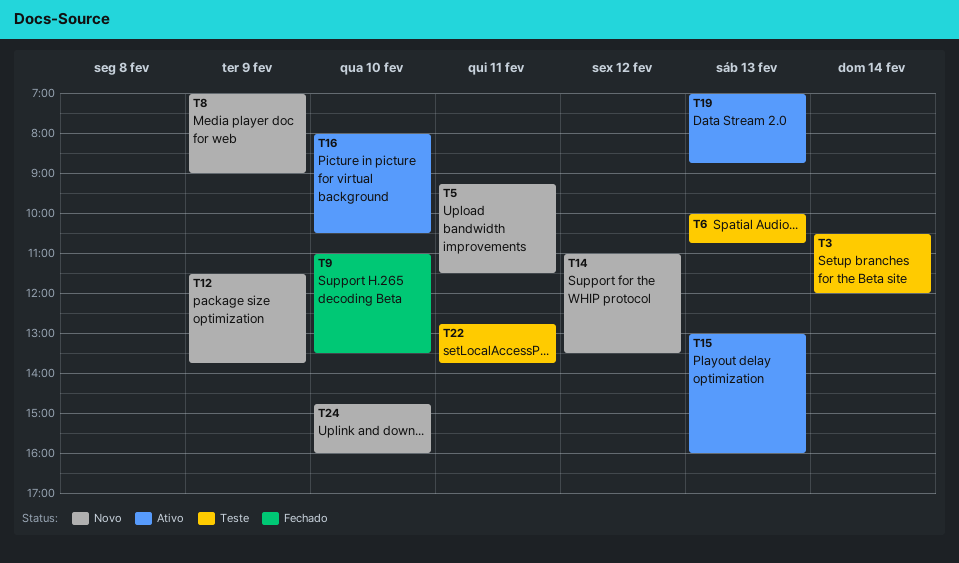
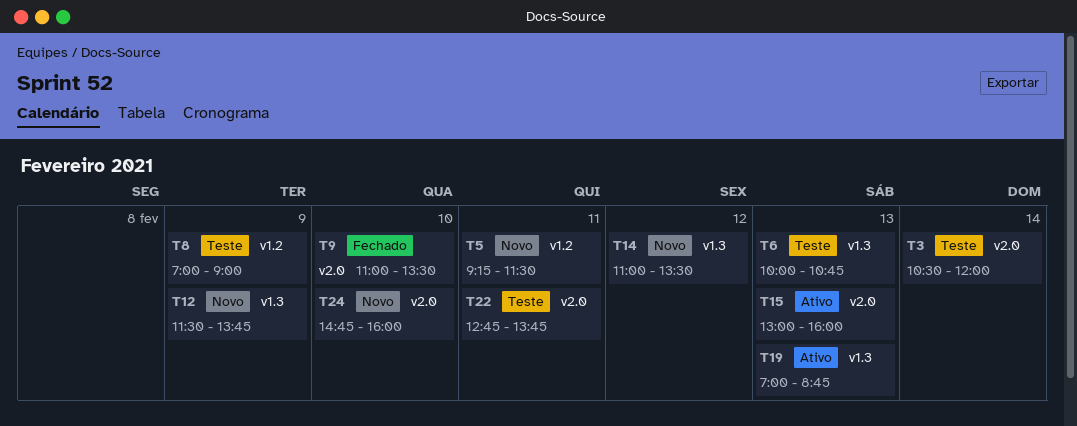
T8, status: Novo -> Teste
T16: present -> none

